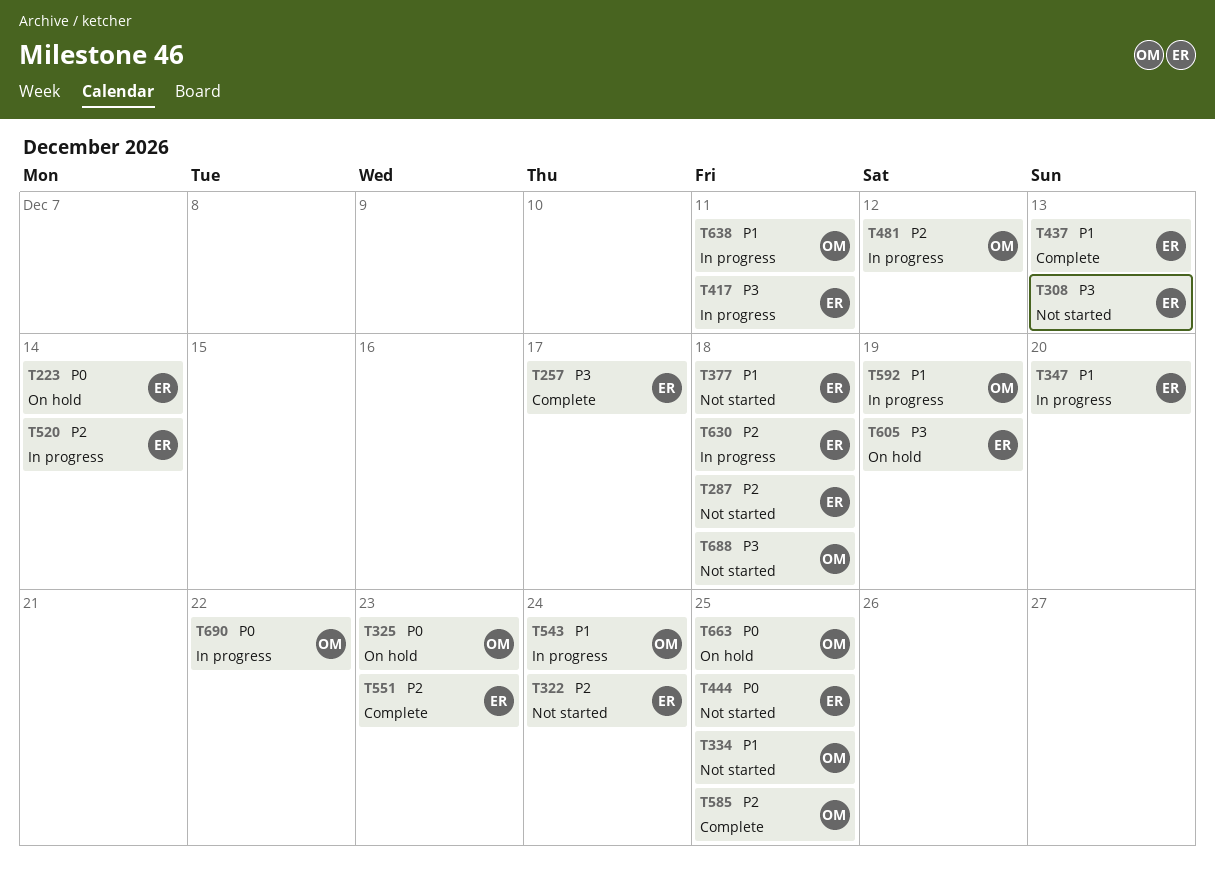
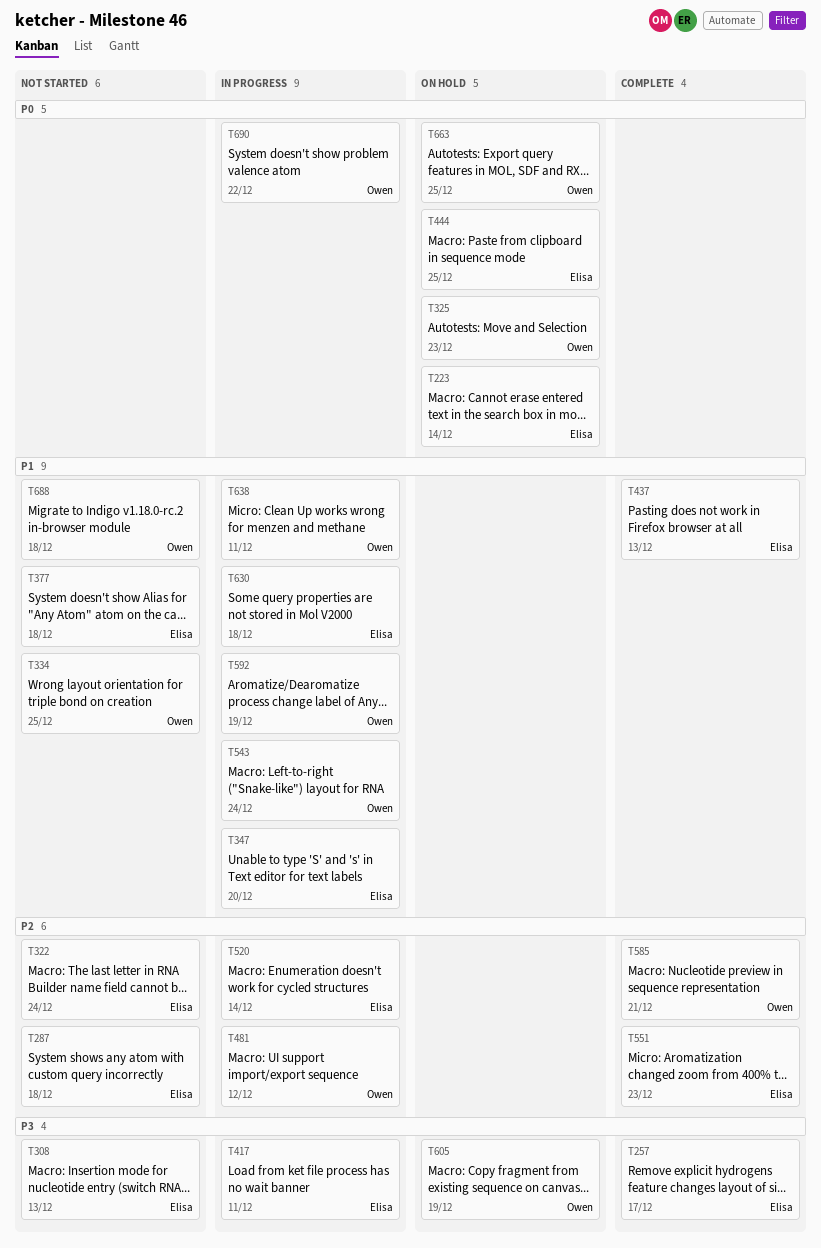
T444, status: Not started -> On hold
T585, due: Dec 25 -> Dec 21
T605, owner: Elisa -> Owen
T630, priority: P2 -> P1
T688, priority: P3 -> P1

